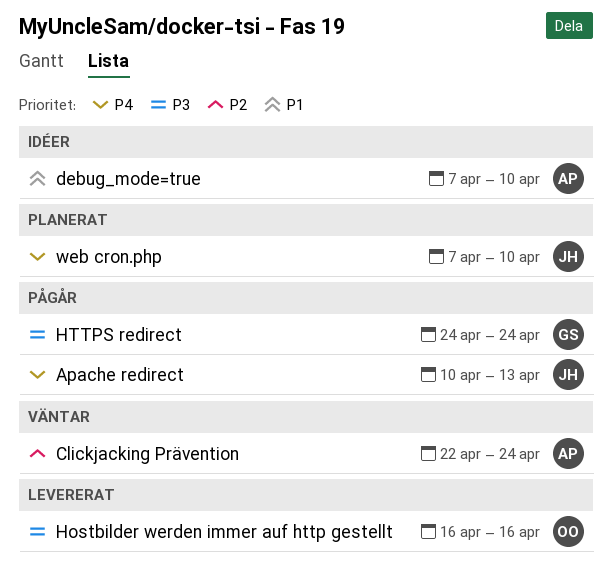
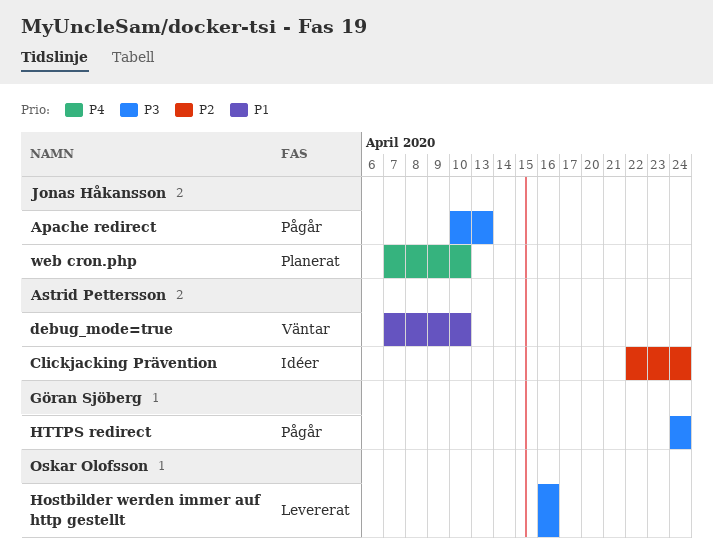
Apache redirect, priority: P4 -> P3
Clickjacking Prävention, status: Väntar -> Idéer
debug_mode=true, status: Idéer -> Väntar

